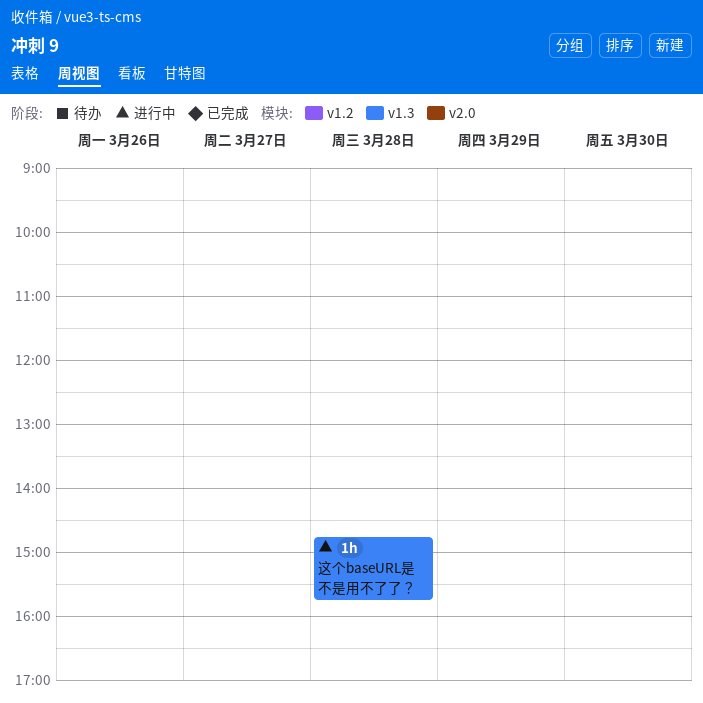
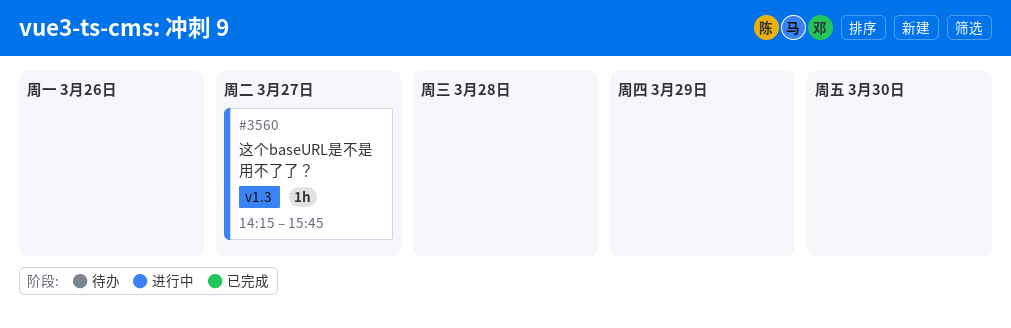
这个baseURL是不是用不了了？, day: Mar 28 -> Mar 27
这个baseURL是不是用不了了？, begins: 14:45 -> 14:15

